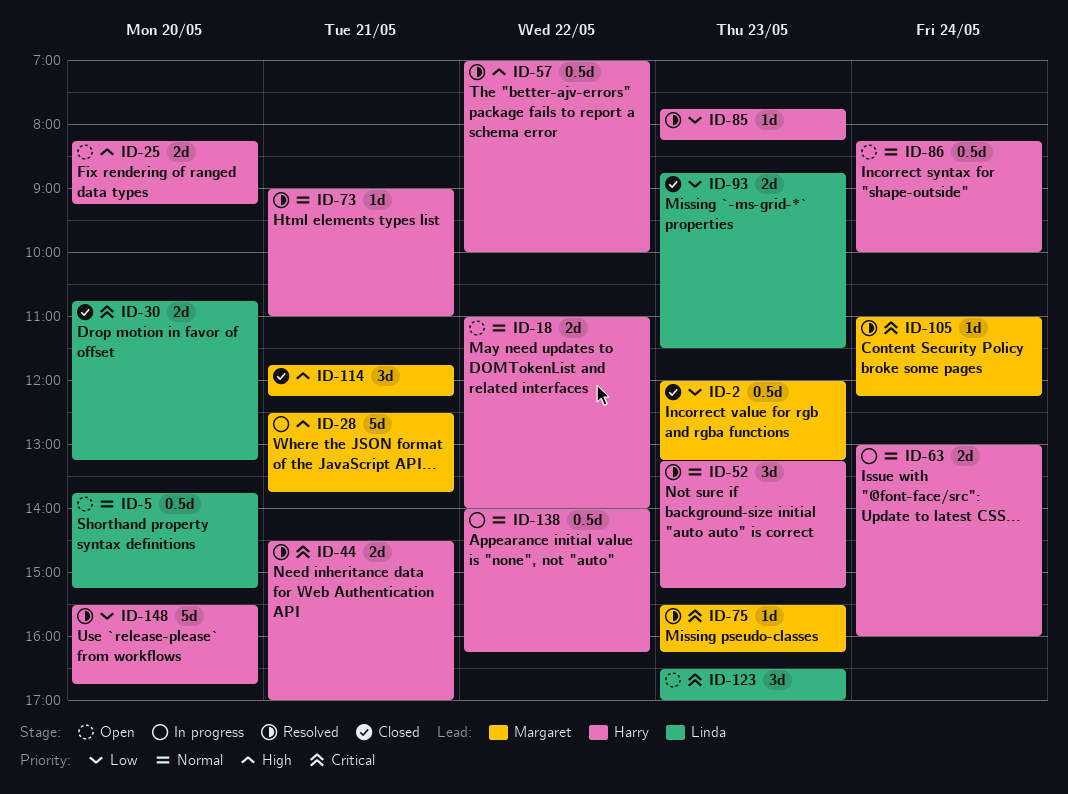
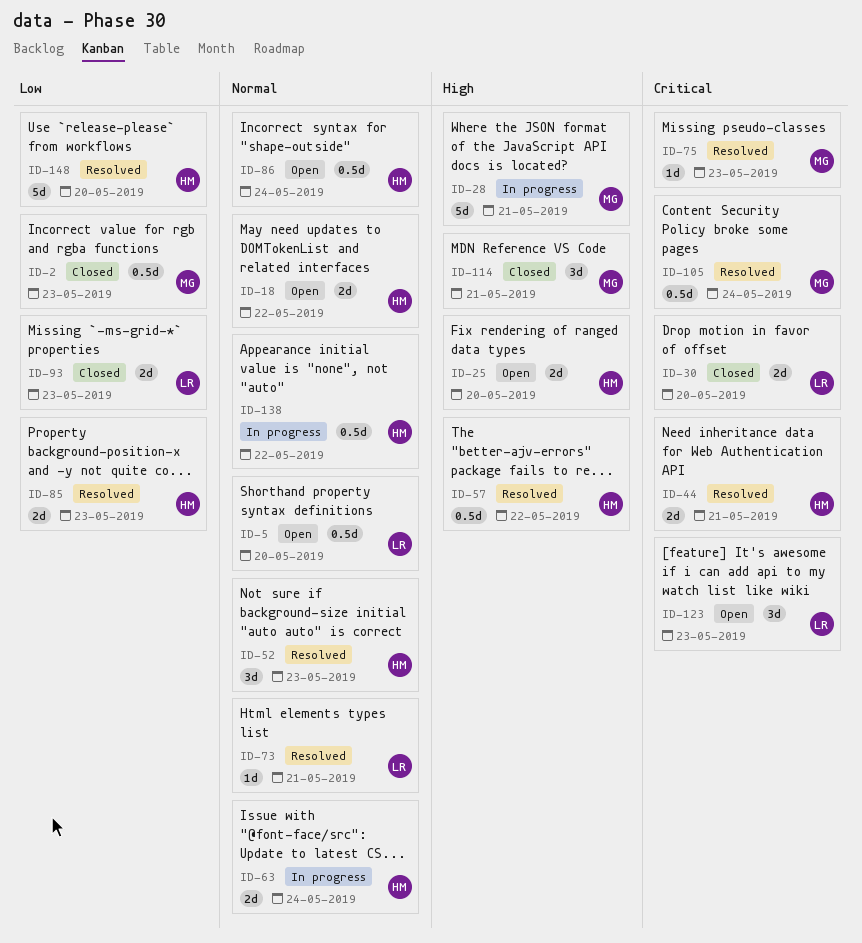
ID-73, owner: Harry -> Linda
ID-85, estimate: 1d -> 2d
ID-105, estimate: 1d -> 0.5d

